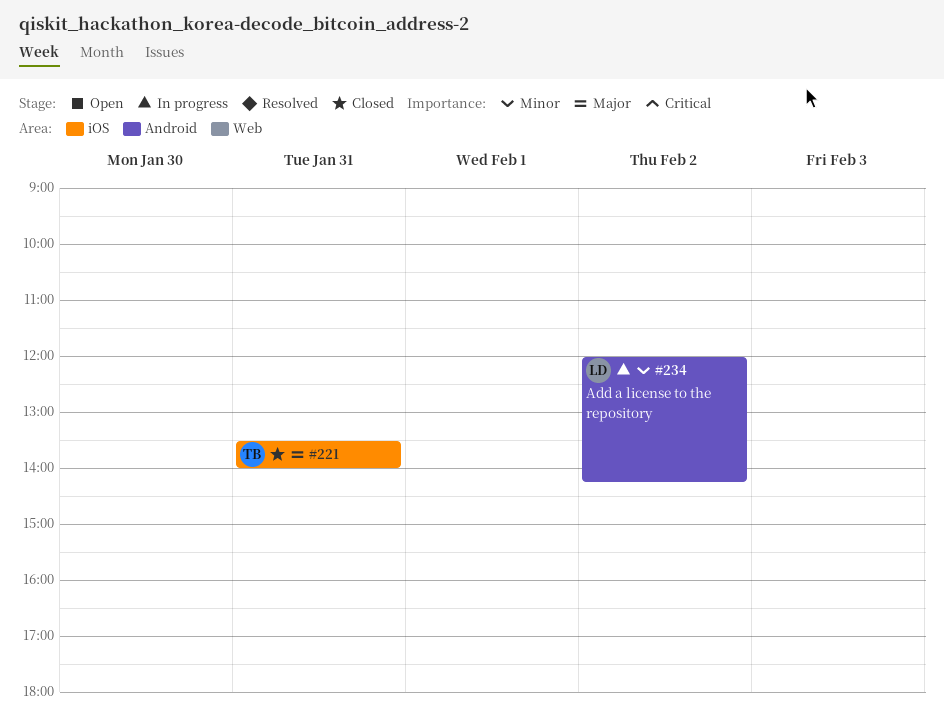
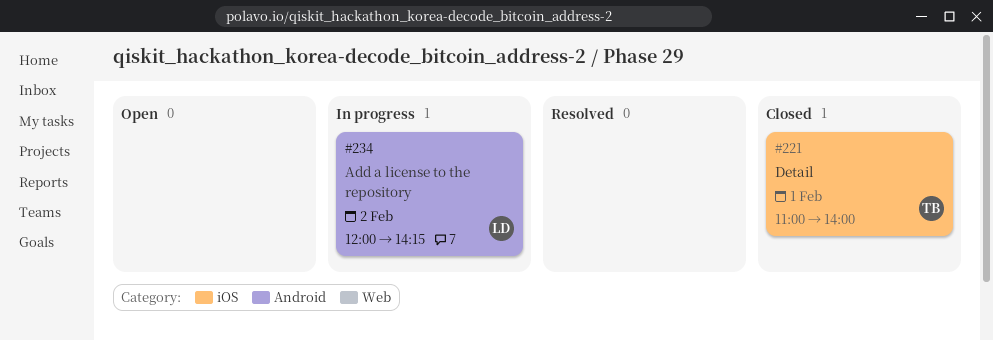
#221, day: Jan 31 -> Feb 1
#221, begins: 13:30 -> 11:00

